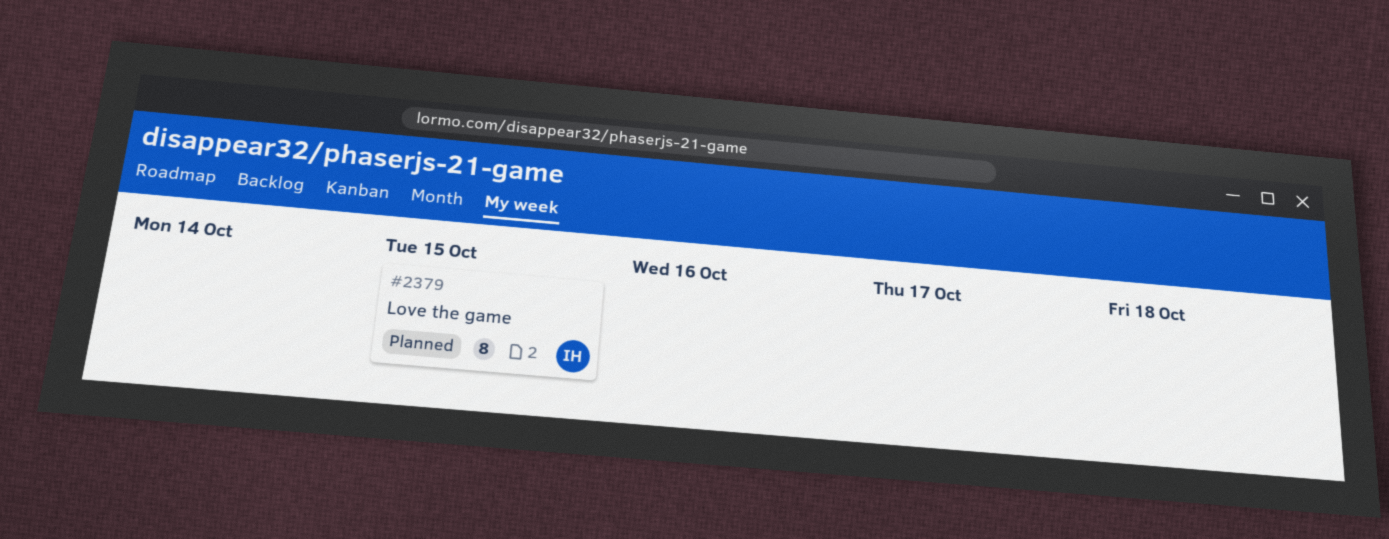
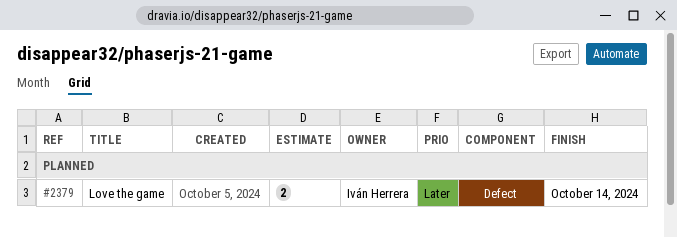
#2379, estimate: 8 -> 2
#2379, due: Oct 15 -> Oct 14

